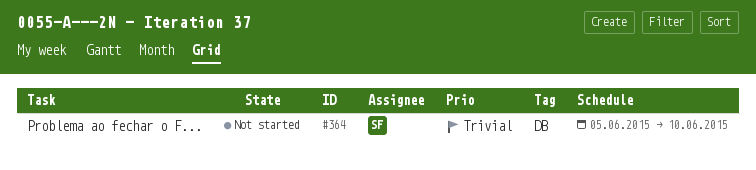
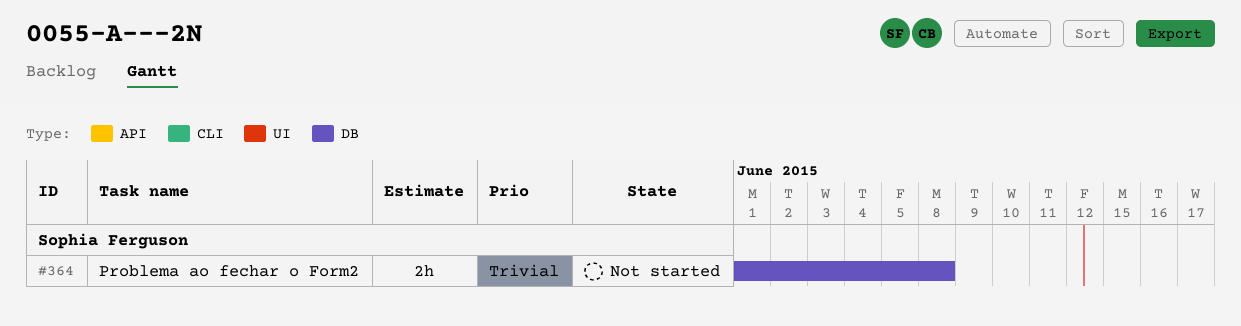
#364, start: Jun 5 -> Jun 1
#364, due: Jun 10 -> Jun 8

